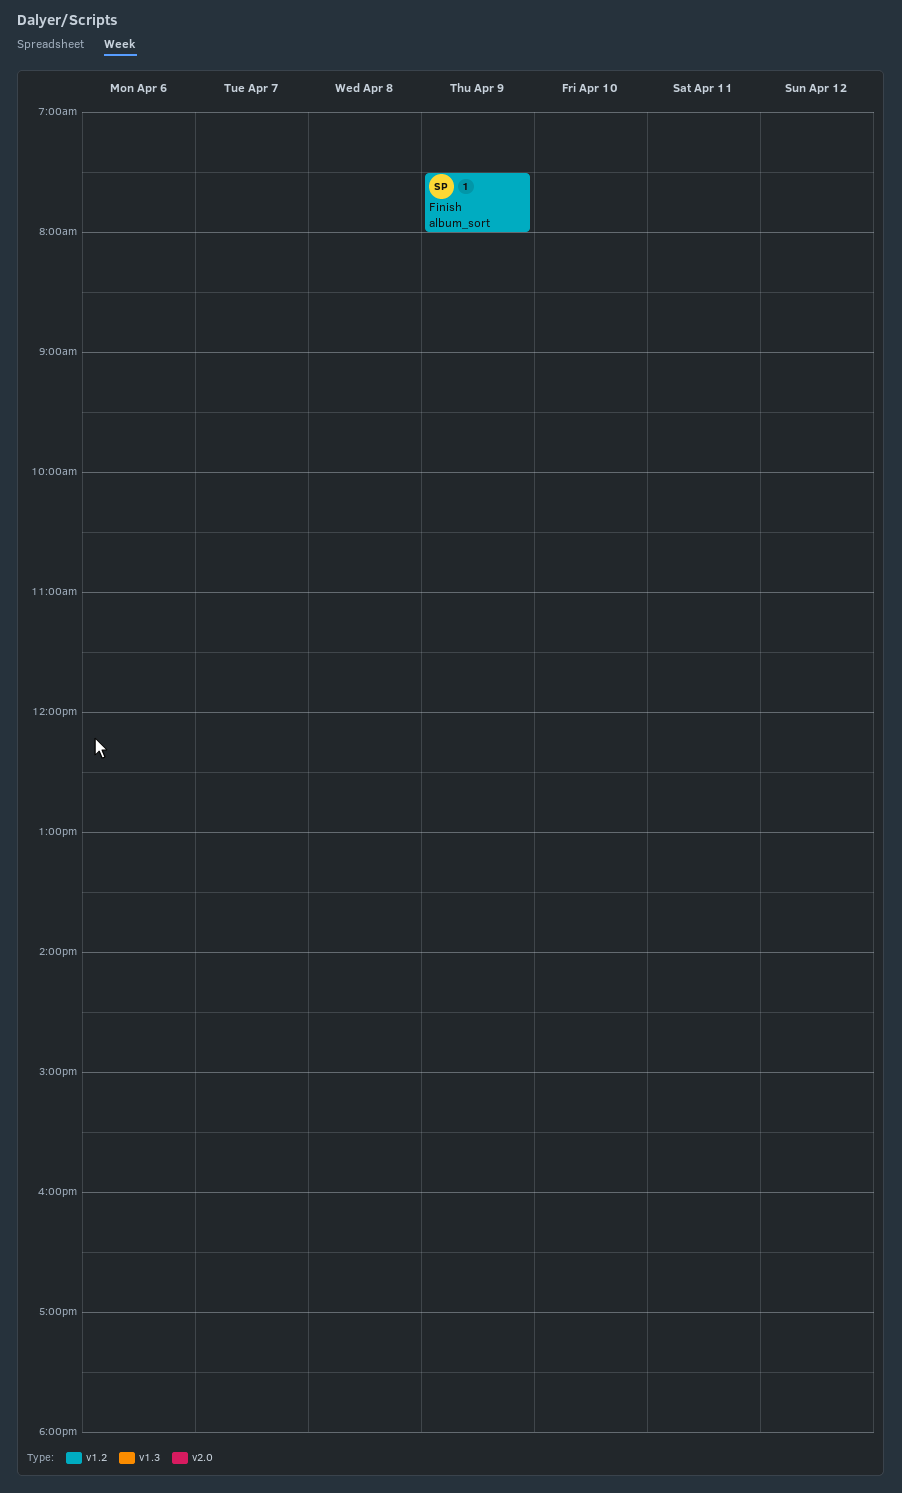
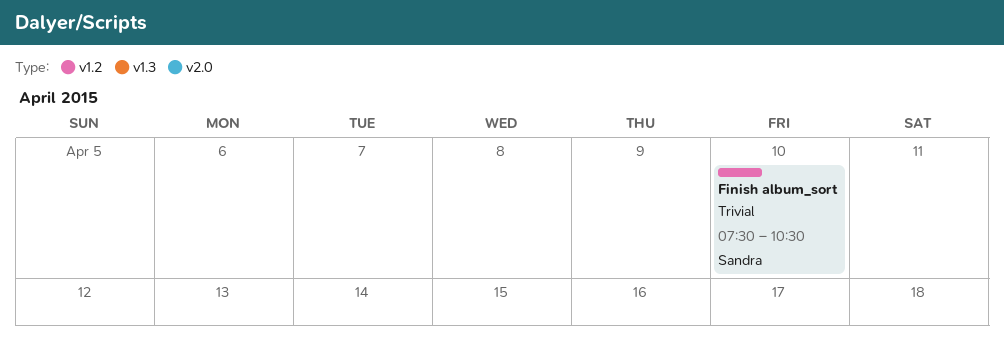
Finish album_sort, day: Apr 9 -> Apr 10
Finish album_sort, ends: 08:00 -> 10:30

